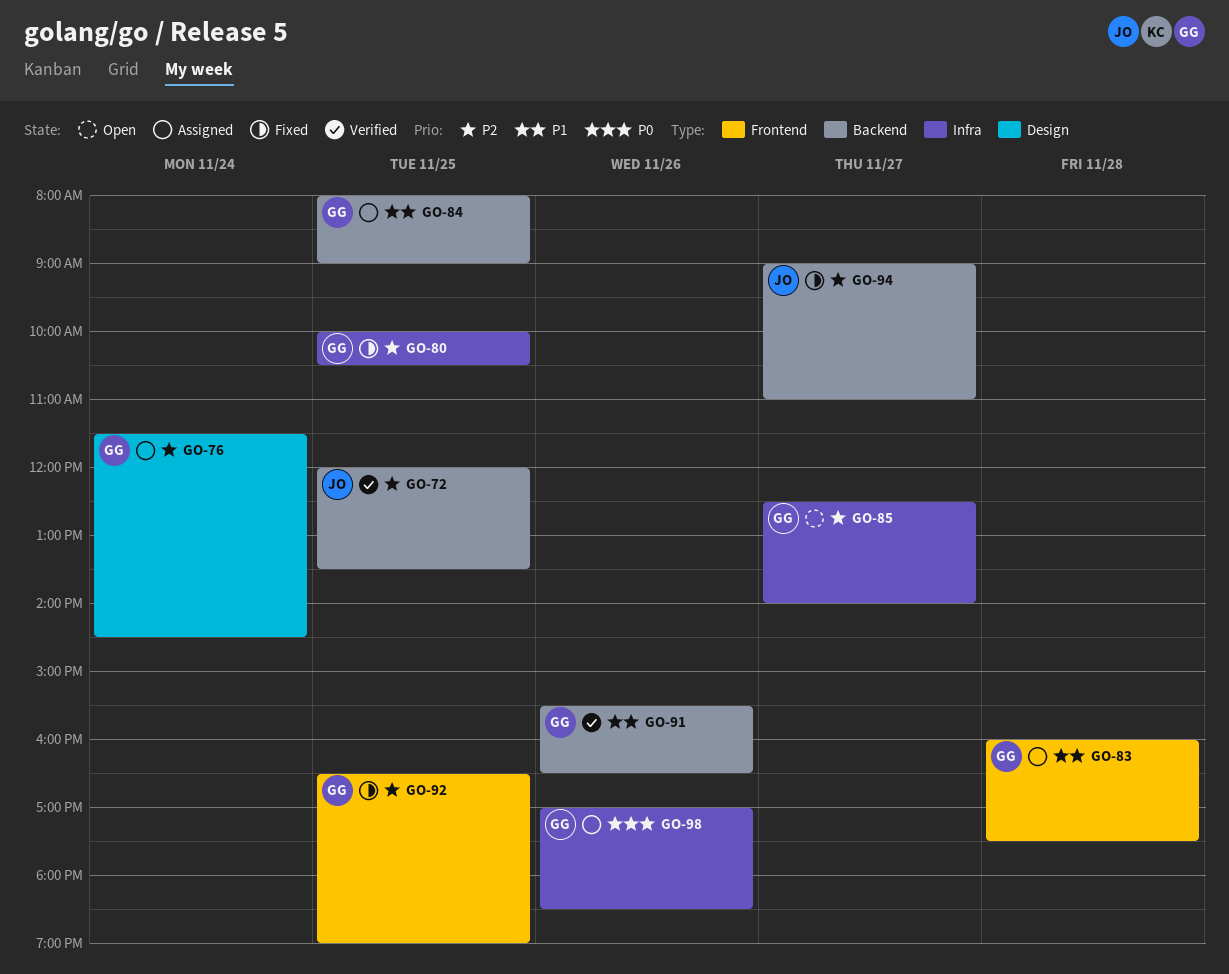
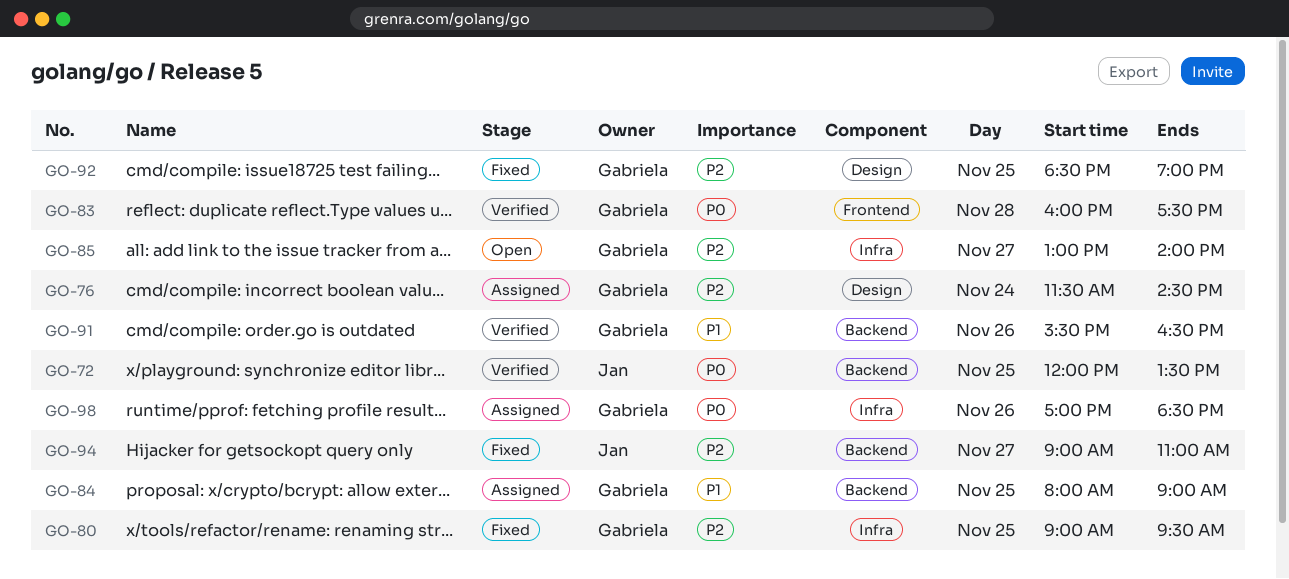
GO-72, priority: P2 -> P0
GO-80, begins: 10:00 -> 09:00
GO-80, ends: 10:30 -> 09:30
GO-83, status: Assigned -> Verified
GO-83, priority: P1 -> P0
GO-85, begins: 12:30 -> 13:00
GO-92, label: Frontend -> Design
GO-92, begins: 16:30 -> 18:30

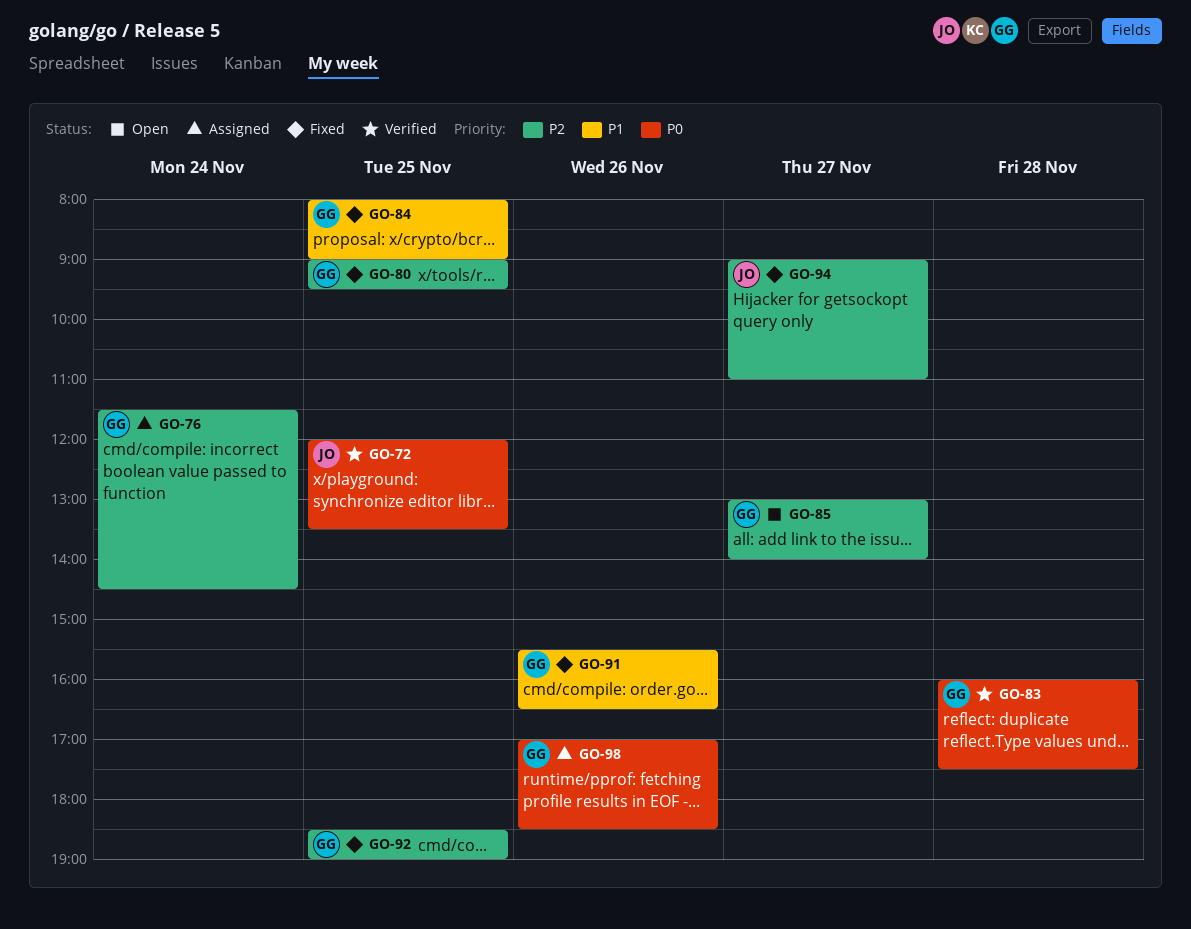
GO-84, status: Assigned -> Fixed
GO-91, status: Verified -> Fixed

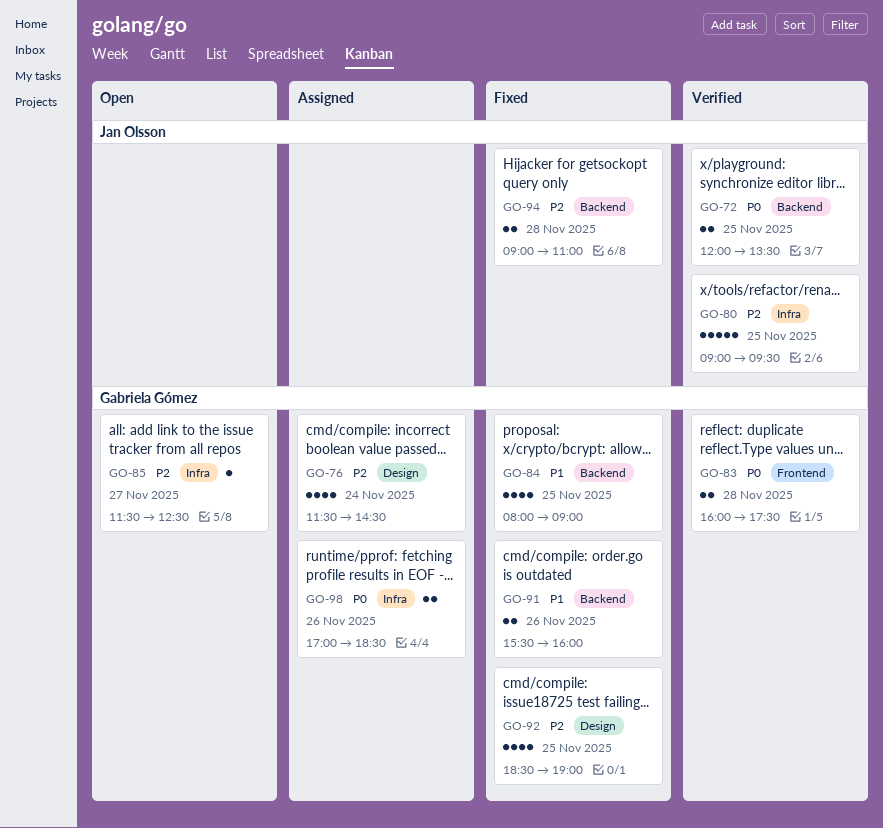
GO-80, status: Fixed -> Verified
GO-80, owner: Gabriela Gómez -> Jan Olsson
GO-85, begins: 13:00 -> 11:30
GO-85, ends: 14:00 -> 12:30
GO-91, ends: 16:30 -> 16:00
GO-94, day: Nov 27 -> Nov 28

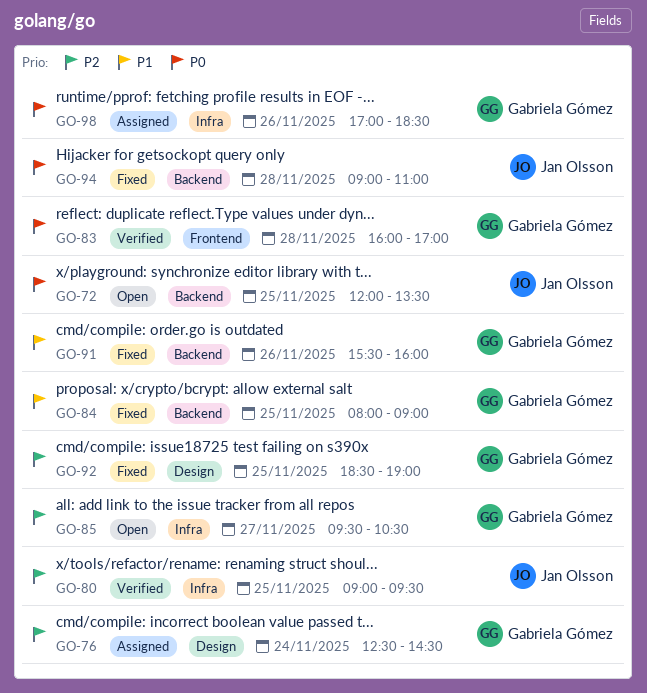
GO-72, status: Verified -> Open
GO-76, begins: 11:30 -> 12:30
GO-83, ends: 17:30 -> 17:00
GO-85, begins: 11:30 -> 09:30
GO-85, ends: 12:30 -> 10:30
GO-94, priority: P2 -> P0

